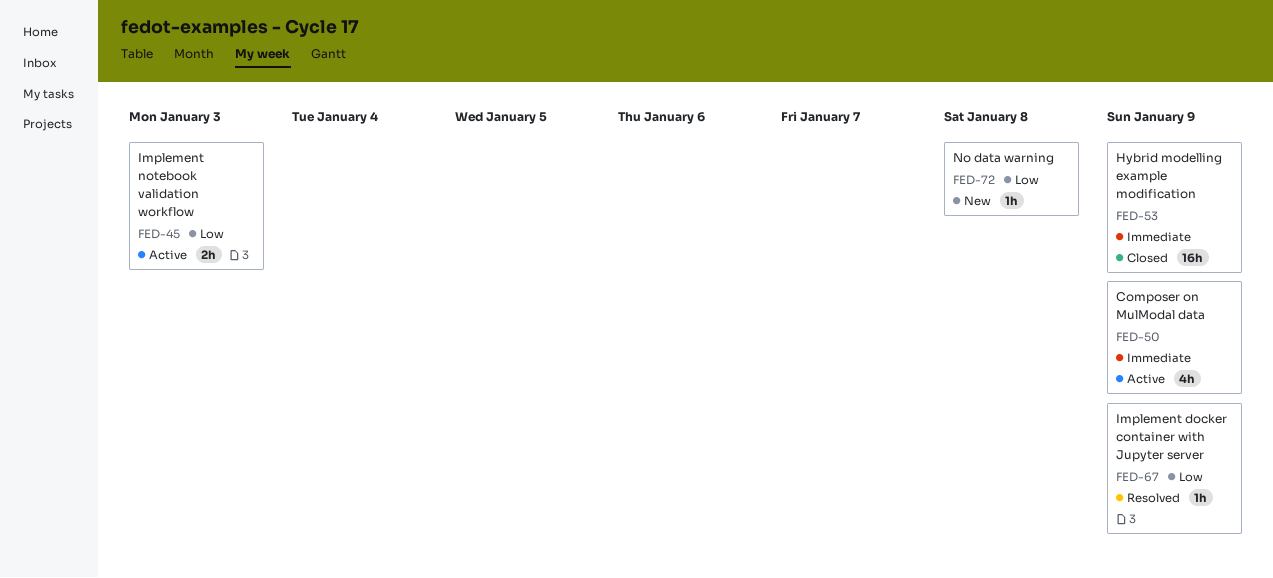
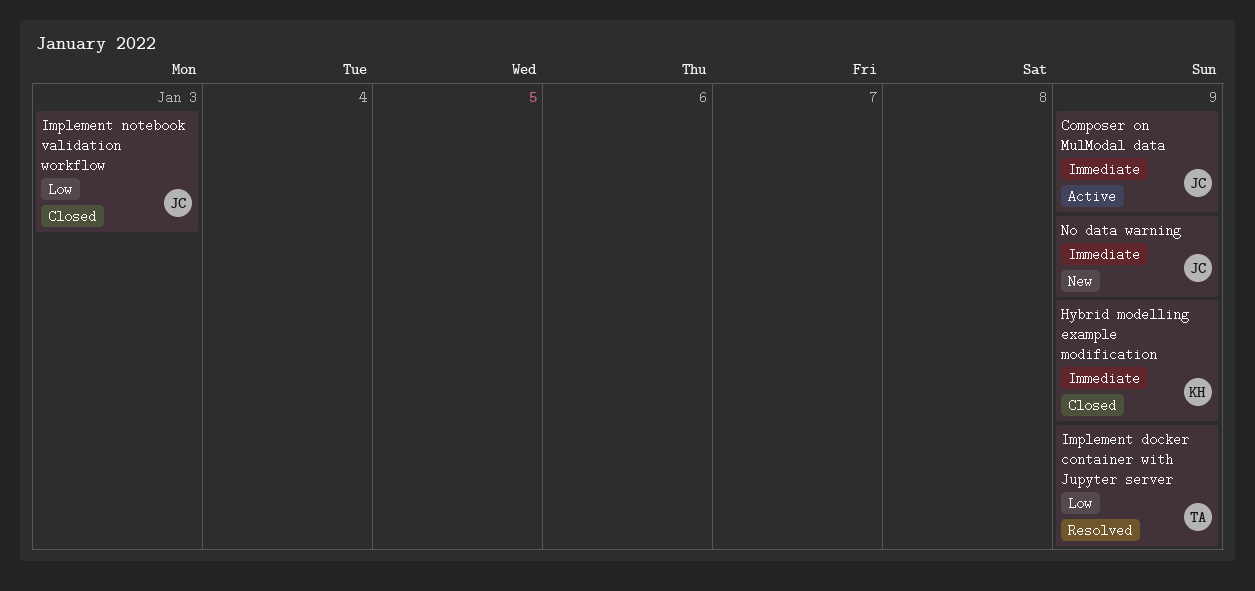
Implement notebook validation workflow, status: Active -> Closed
No data warning, priority: Low -> Immediate
No data warning, due: Jan 8 -> Jan 9

